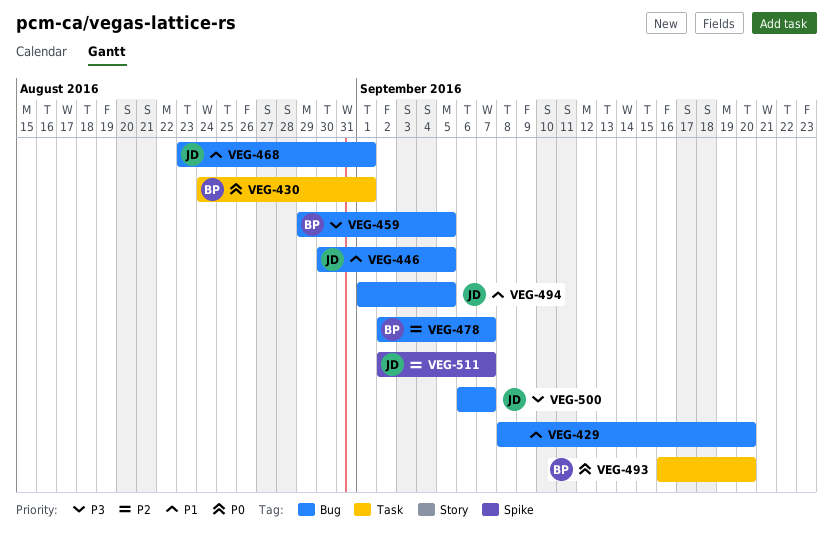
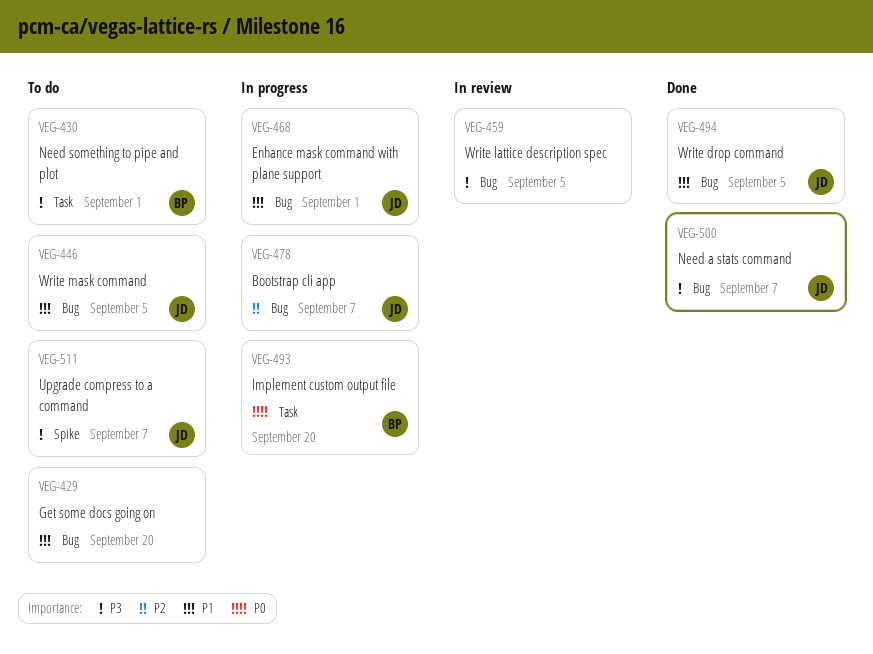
VEG-430, priority: P0 -> P3
VEG-459, owner: BP -> none
VEG-478, owner: BP -> JD
VEG-511, priority: P2 -> P3

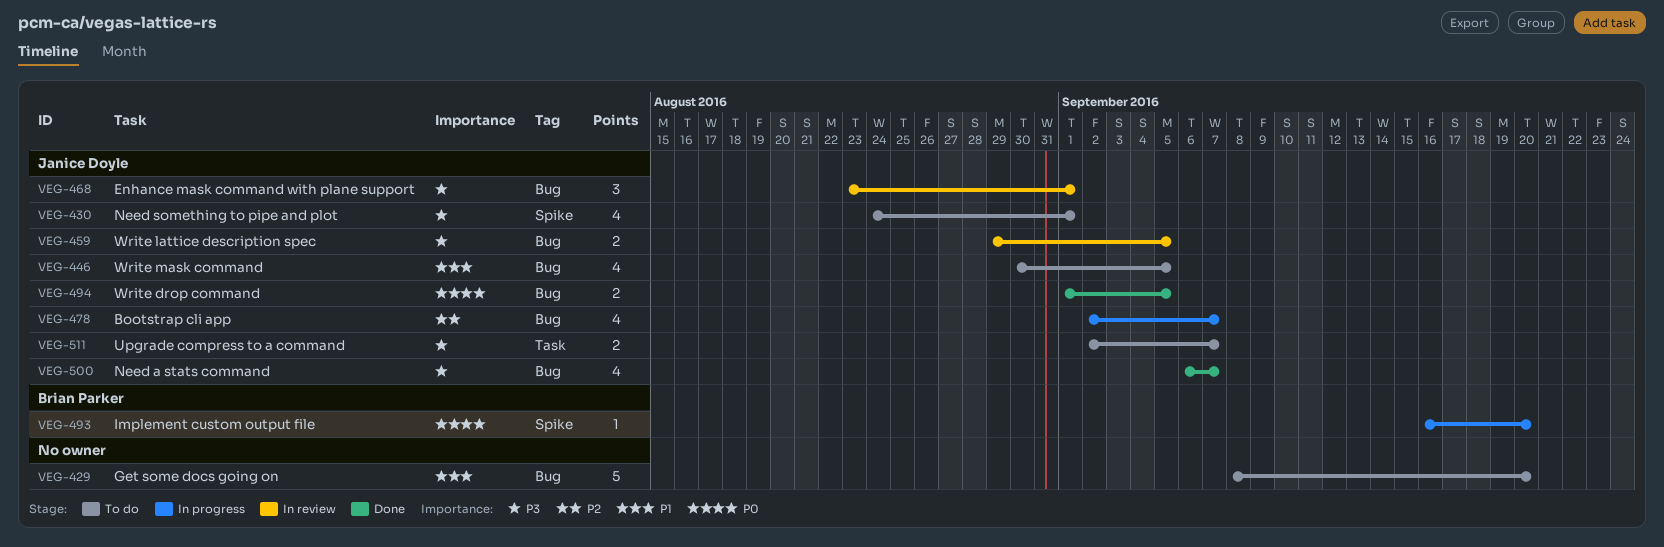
VEG-430, owner: Brian Parker -> Janice Doyle
VEG-430, label: Task -> Spike
VEG-459, owner: none -> Janice Doyle
VEG-468, status: In progress -> In review
VEG-468, priority: P1 -> P3
VEG-493, label: Task -> Spike
VEG-494, priority: P1 -> P0
VEG-511, label: Spike -> Task

